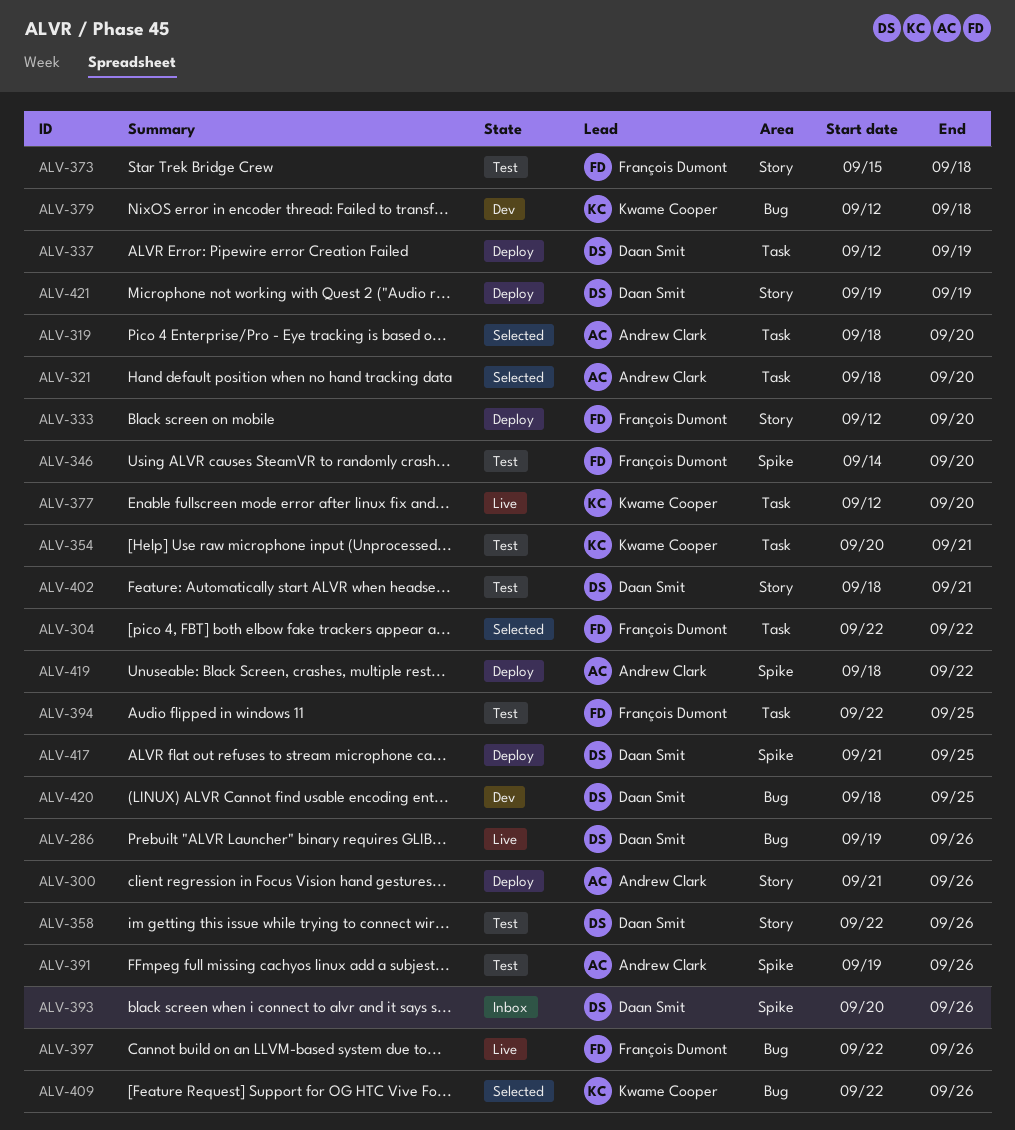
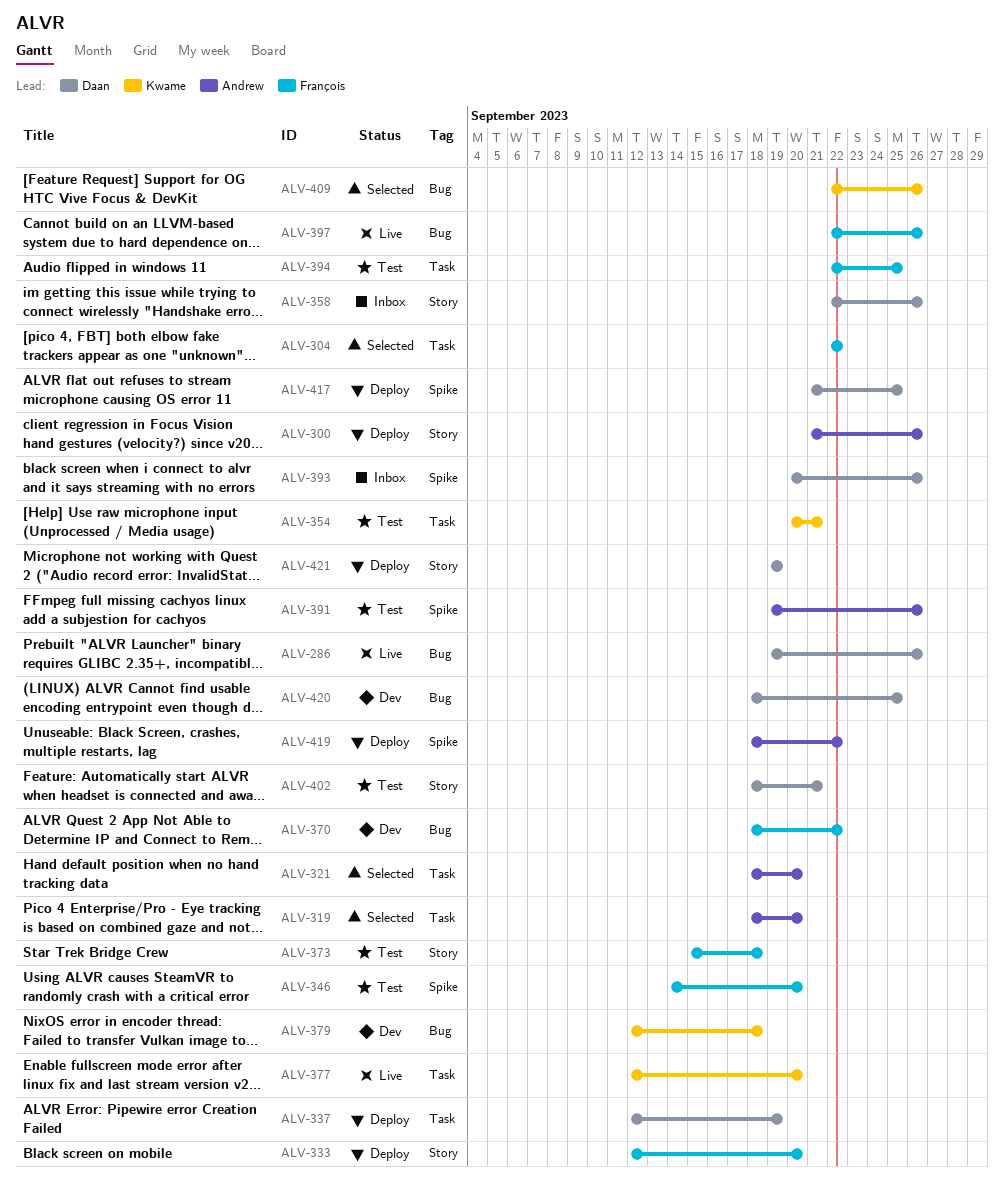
ALV-358, status: Test -> Inbox
ALV-370: none -> present

